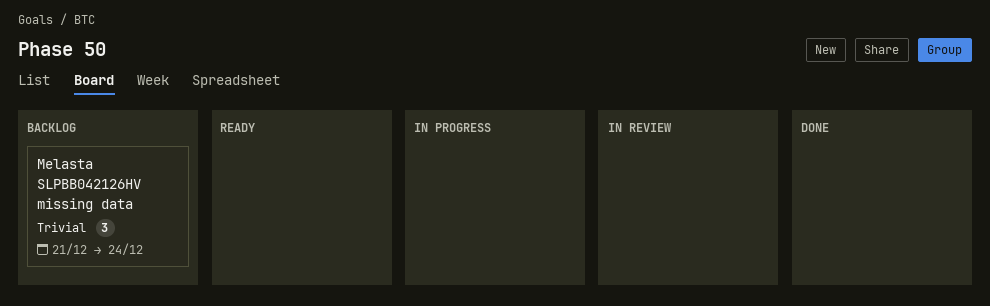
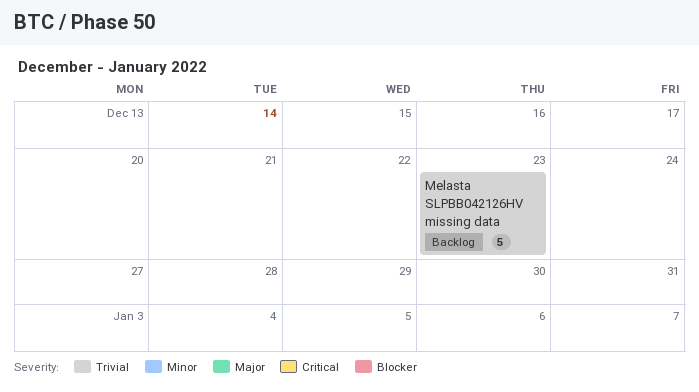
Melasta SLPBB042126HV missing data, estimate: 3 -> 5
Melasta SLPBB042126HV missing data, due: Dec 24 -> Dec 23

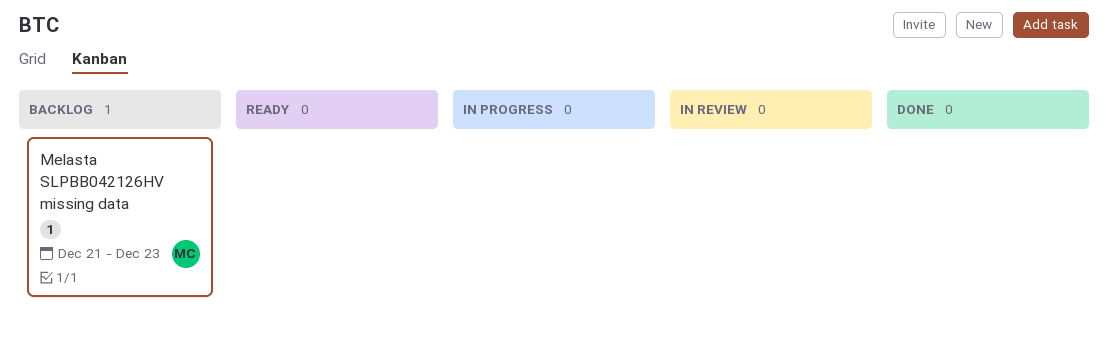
Melasta SLPBB042126HV missing data, estimate: 5 -> 1

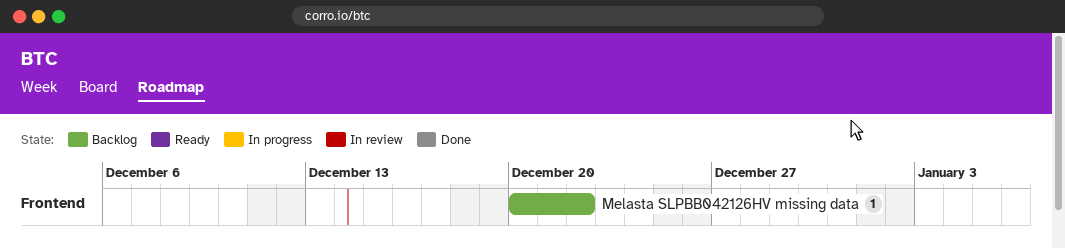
Melasta SLPBB042126HV missing data, start: Dec 21 -> Dec 20
Melasta SLPBB042126HV missing data, due: Dec 23 -> Dec 22

